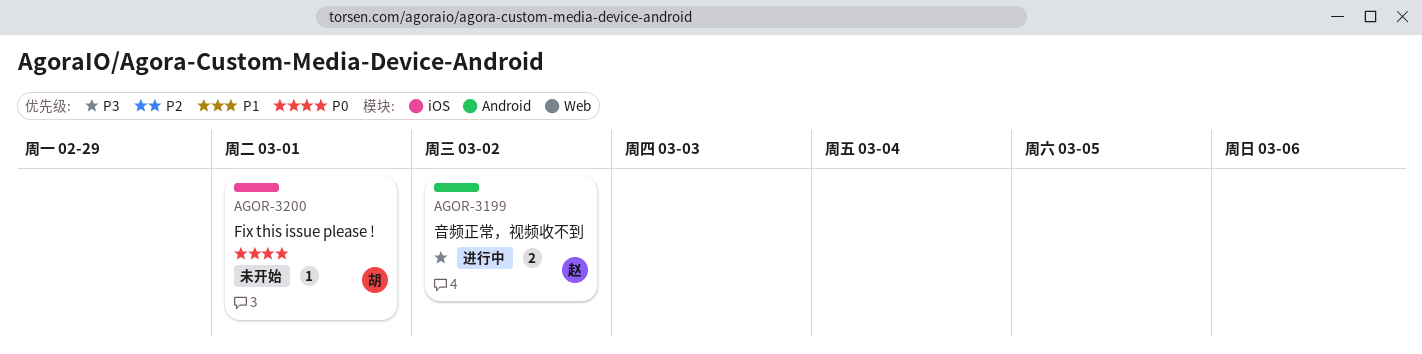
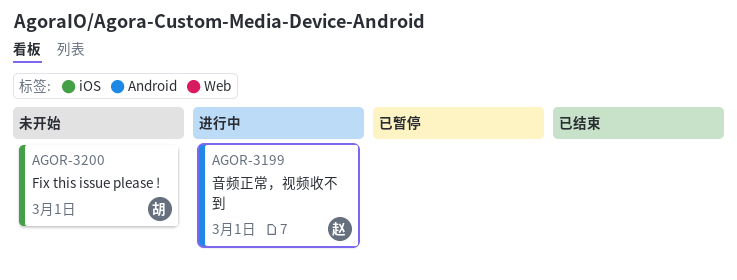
AGOR-3199, due: Mar 2 -> Mar 1

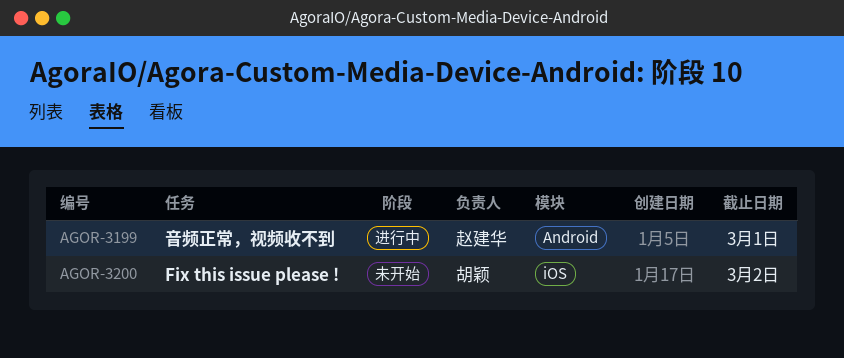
AGOR-3200, due: Mar 1 -> Mar 2

